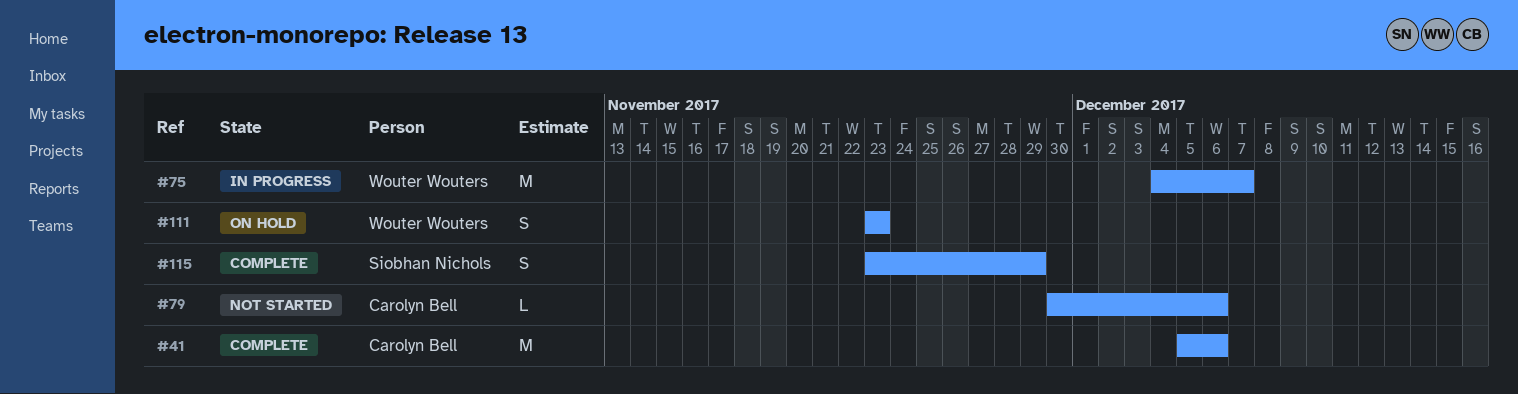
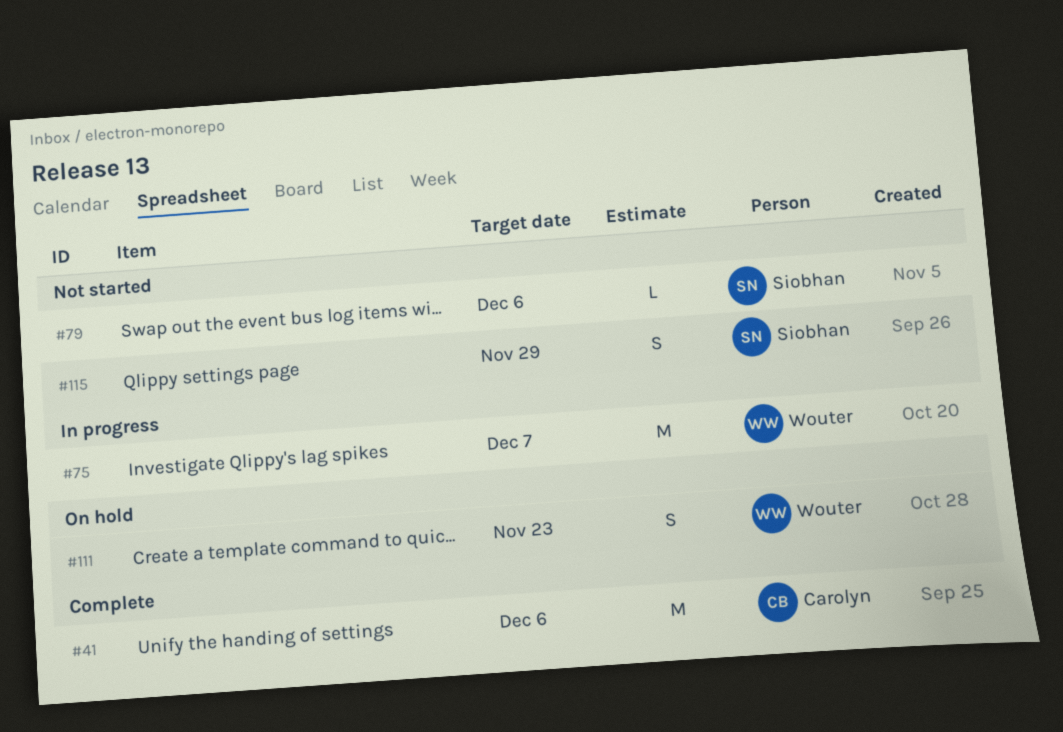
#79, owner: Carolyn Bell -> Siobhan Nichols
#115, status: Complete -> Not started

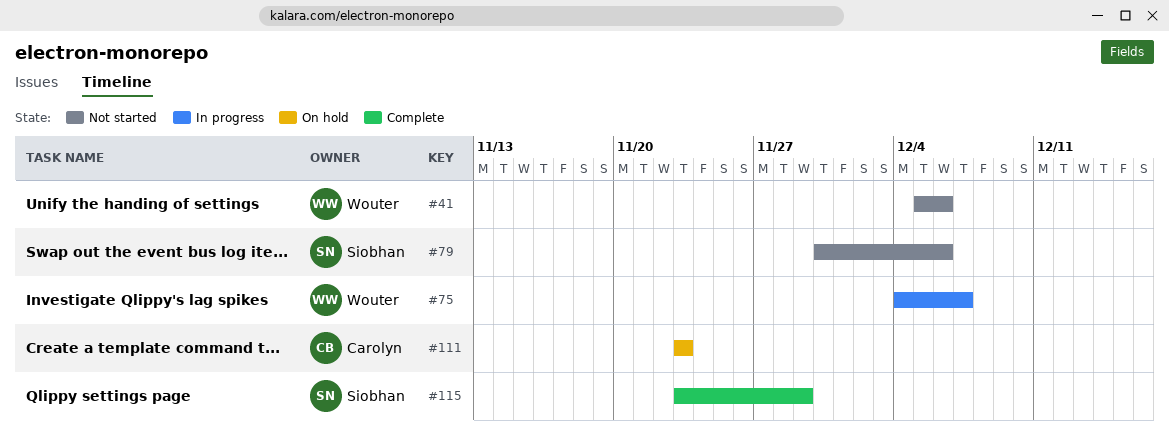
#41, status: Complete -> Not started
#41, owner: Carolyn -> Wouter
#111, owner: Wouter -> Carolyn
#115, status: Not started -> Complete

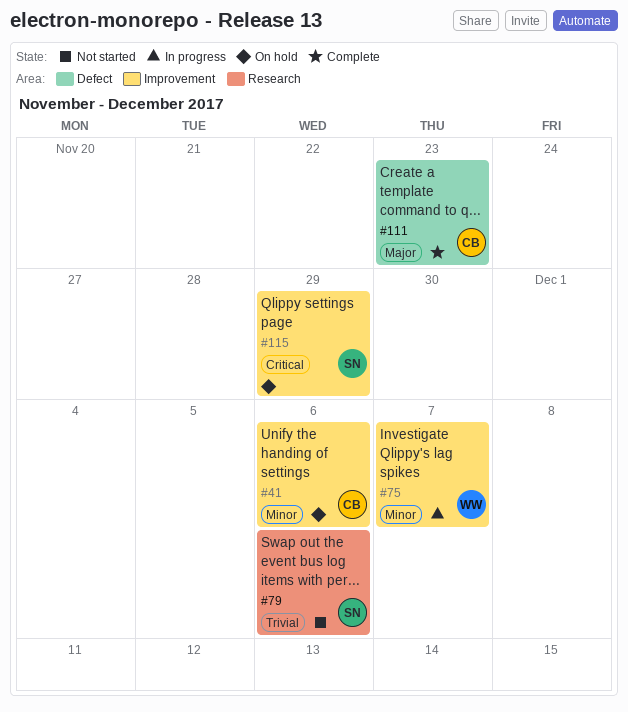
#41, status: Not started -> On hold
#41, owner: Wouter -> Carolyn
#111, status: On hold -> Complete
#115, status: Complete -> On hold

